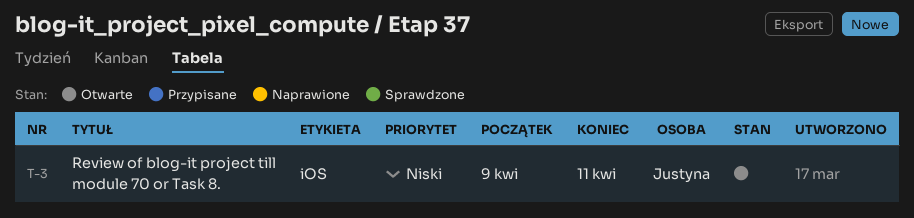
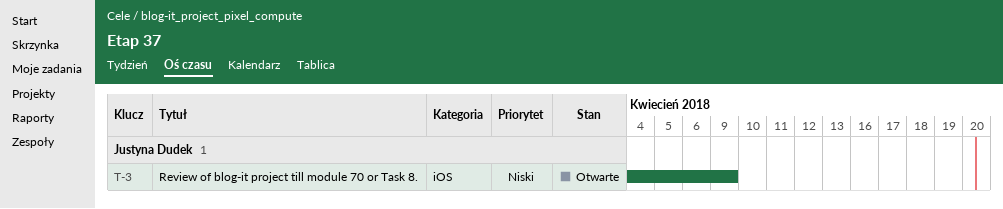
T-3, start: Apr 9 -> Apr 4
T-3, due: Apr 11 -> Apr 9

